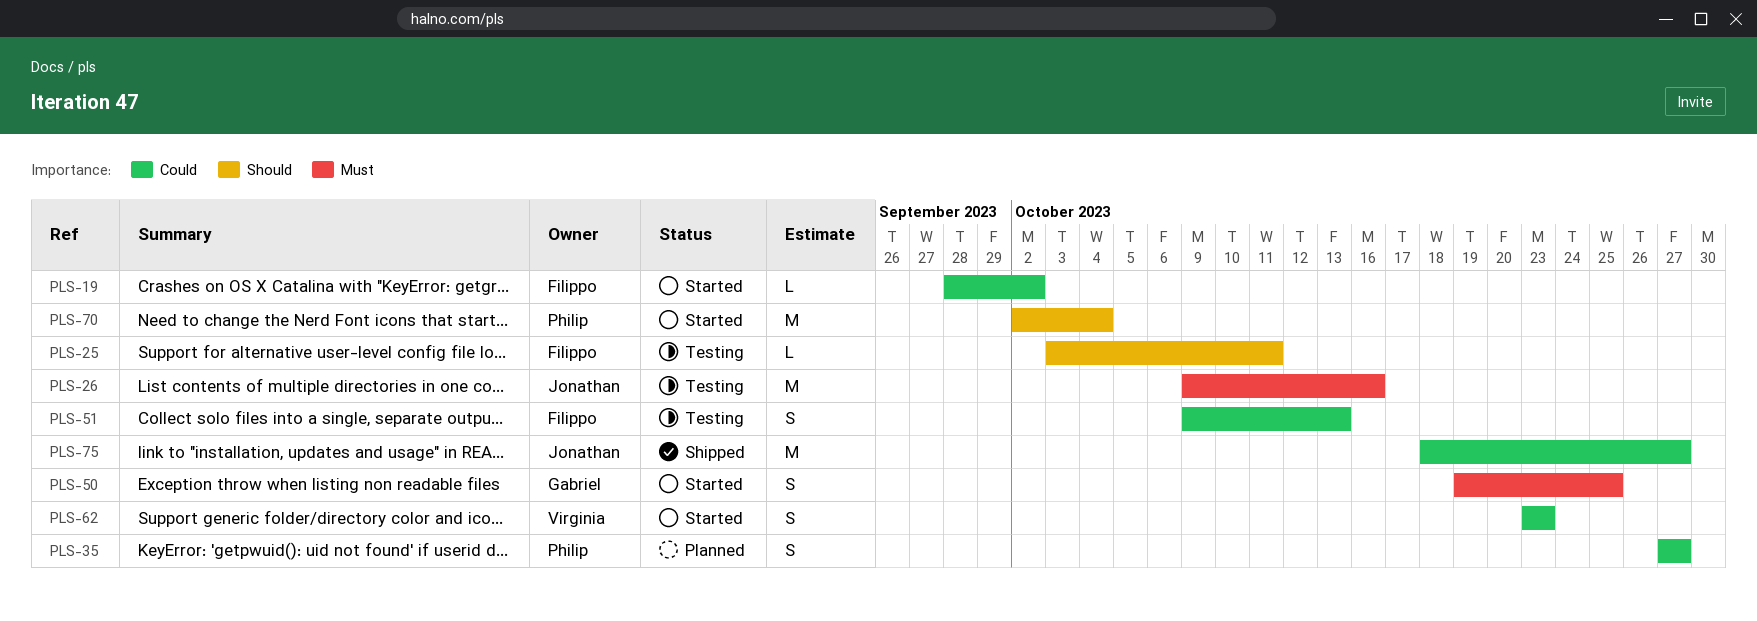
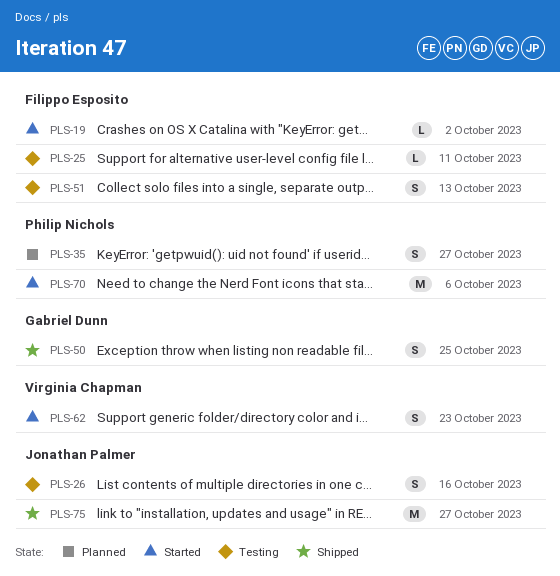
PLS-26, estimate: M -> S
PLS-50, status: Started -> Shipped
PLS-70, due: Oct 4 -> Oct 6

